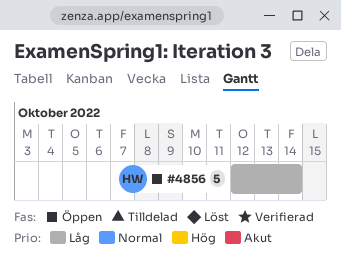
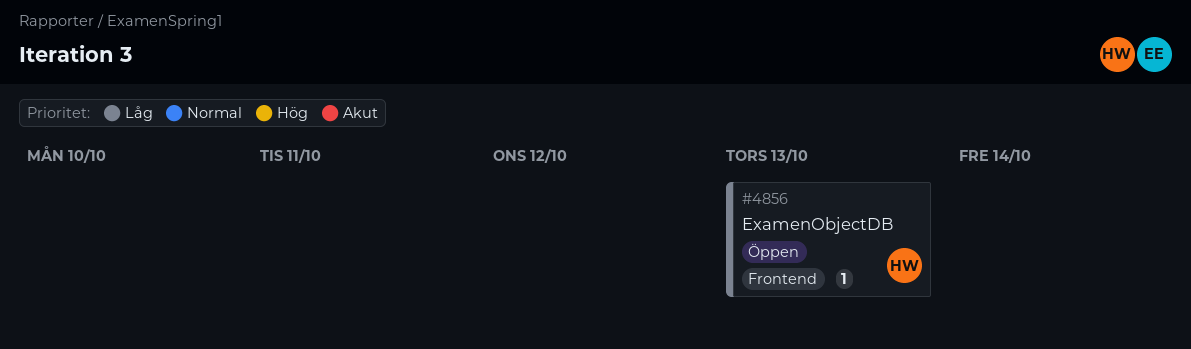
#4856, estimate: 5 -> 1
#4856, due: Oct 14 -> Oct 13

